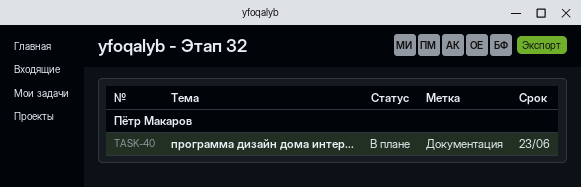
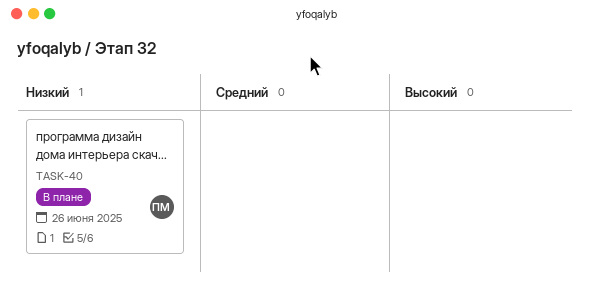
TASK-40, due: Jun 23 -> Jun 26

